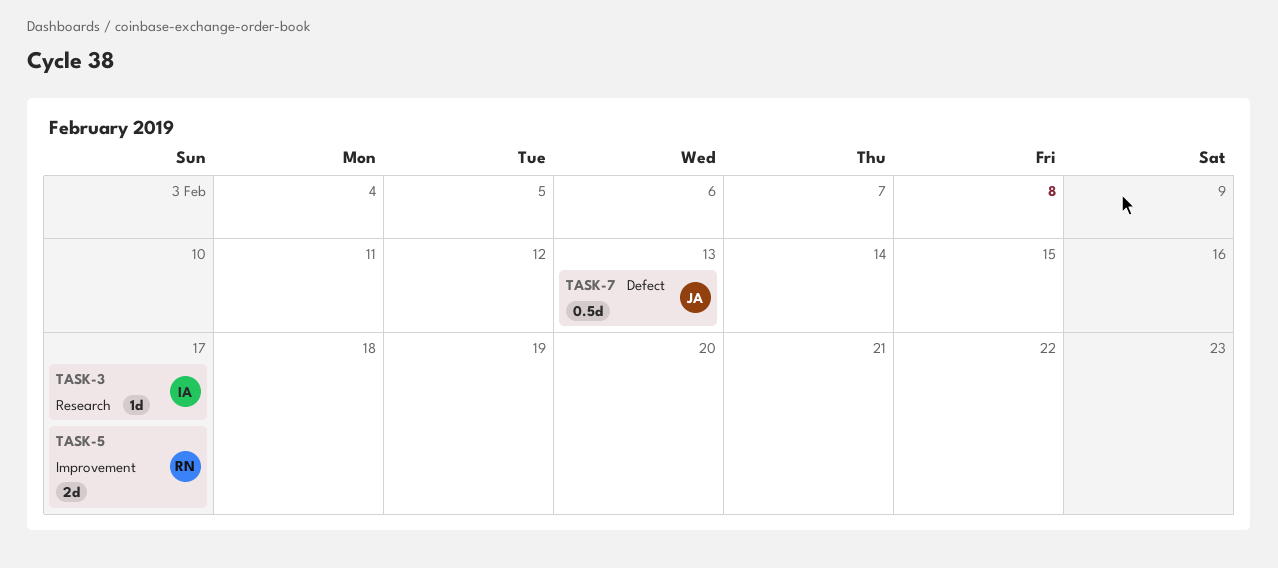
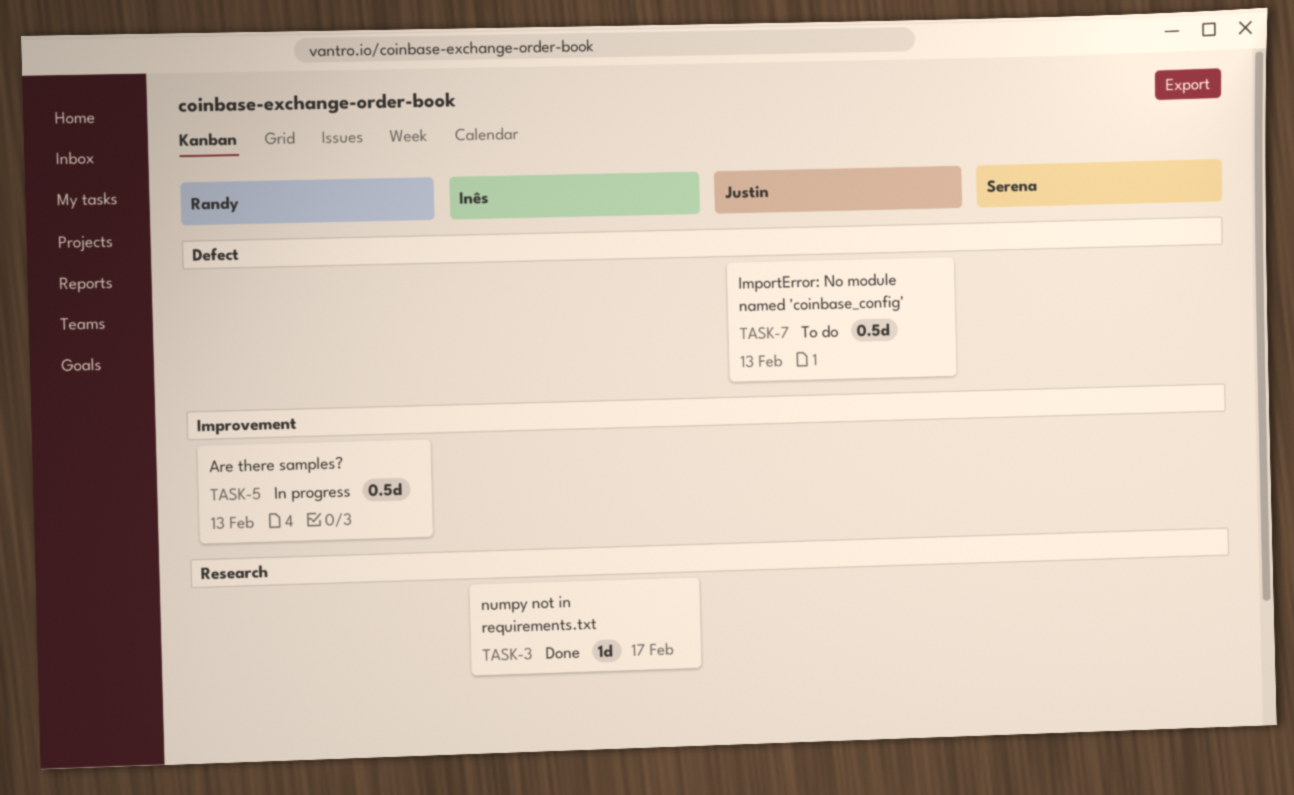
TASK-5, estimate: 2d -> 0.5d
TASK-5, due: Feb 17 -> Feb 13

